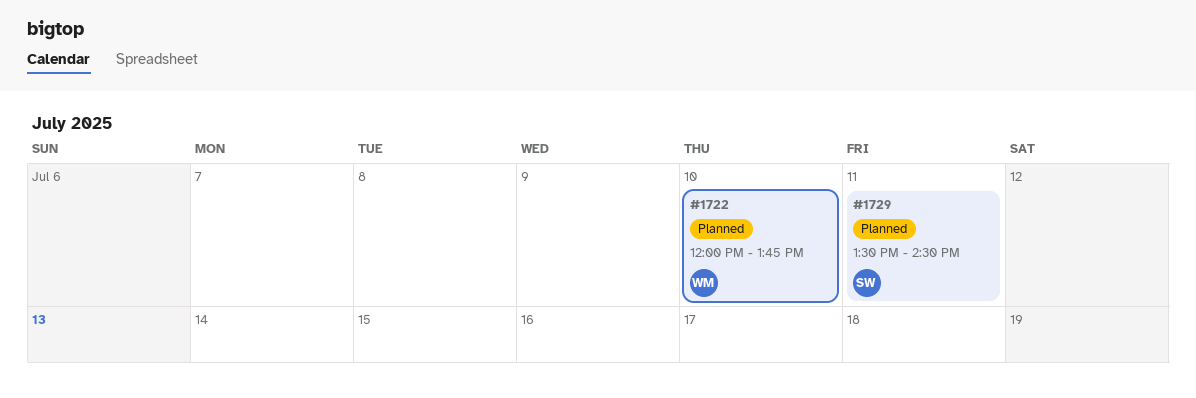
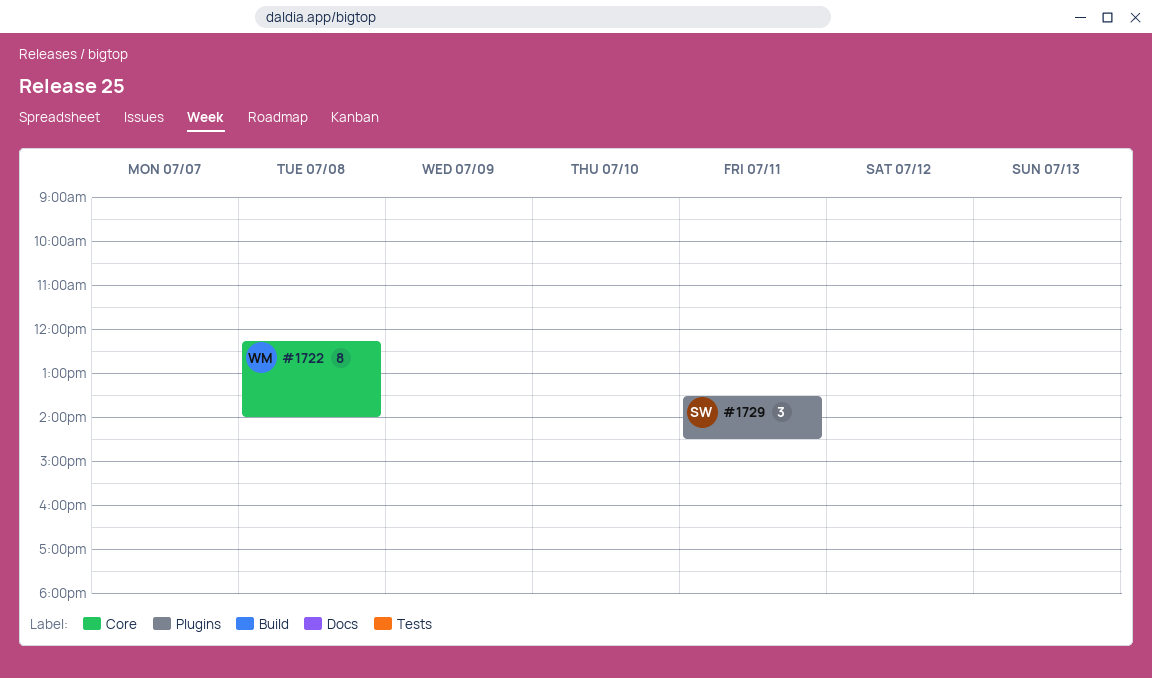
#1722, day: Jul 10 -> Jul 8
#1722, begins: 12:00 -> 12:15
#1722, ends: 13:45 -> 14:00

